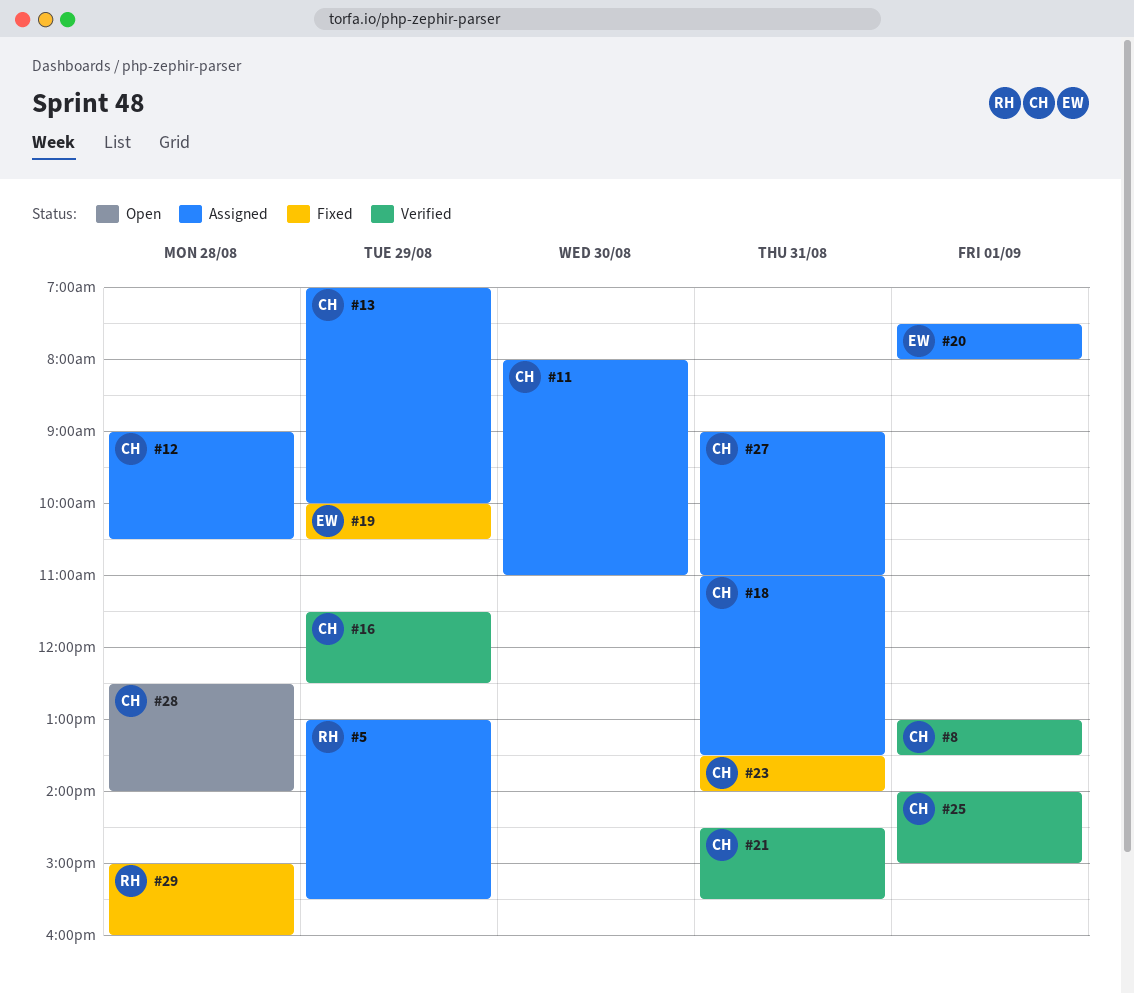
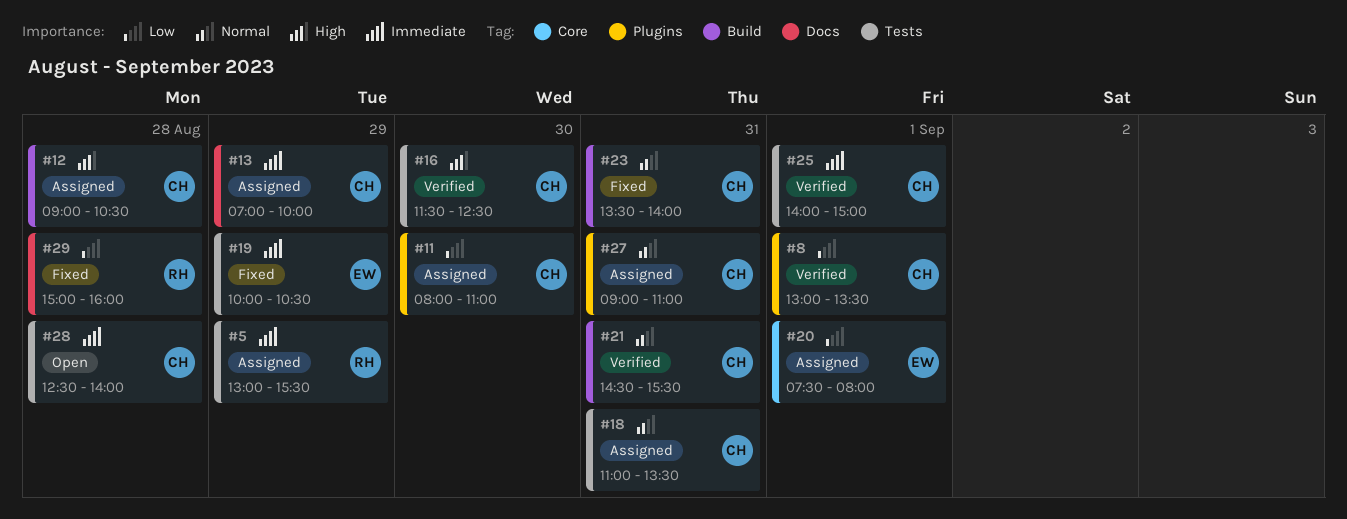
#16, day: Aug 29 -> Aug 30

